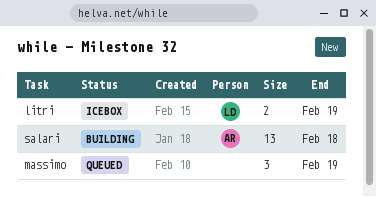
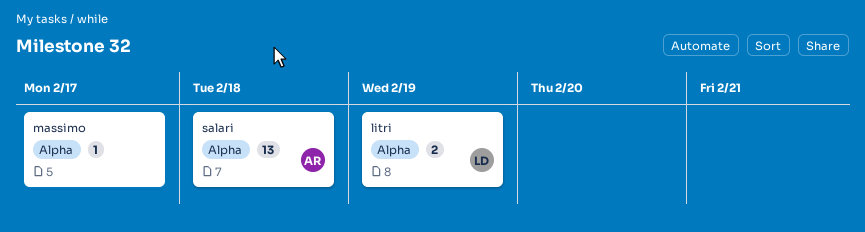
massimo, estimate: 3 -> 1
massimo, due: Feb 19 -> Feb 17

